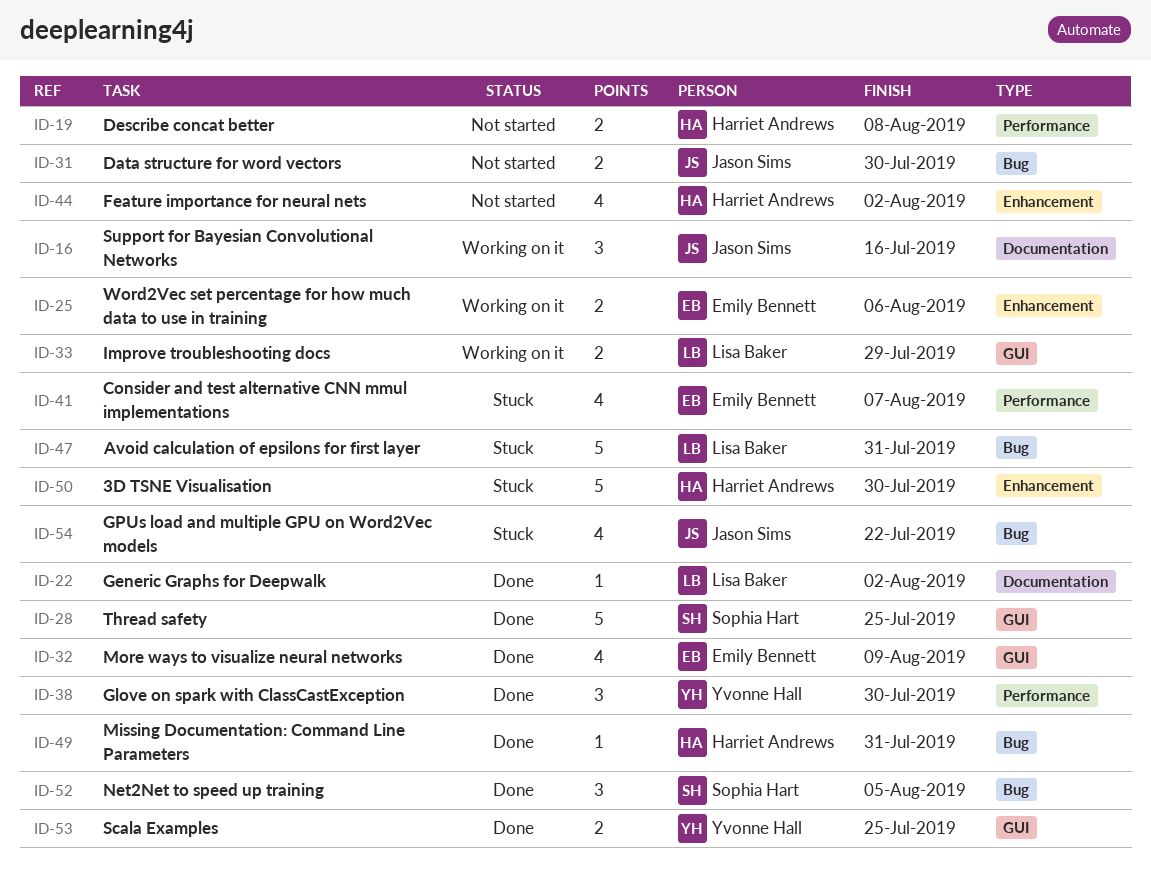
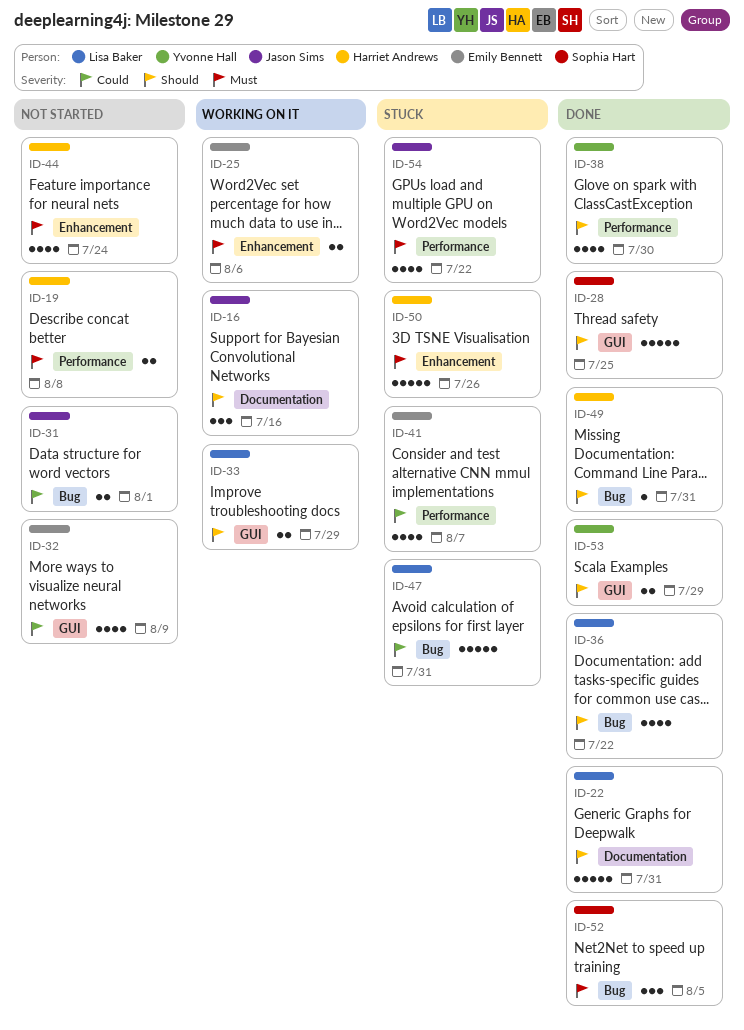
ID-22, estimate: 1 -> 5
ID-22, due: Aug 2 -> Jul 31
ID-31, due: Jul 30 -> Aug 1
ID-32, status: Done -> Not started
ID-36: none -> present
ID-38, estimate: 3 -> 4
ID-44, due: Aug 2 -> Jul 24
ID-50, due: Jul 30 -> Jul 26
ID-53, due: Jul 25 -> Jul 29
ID-54, label: Bug -> Performance

